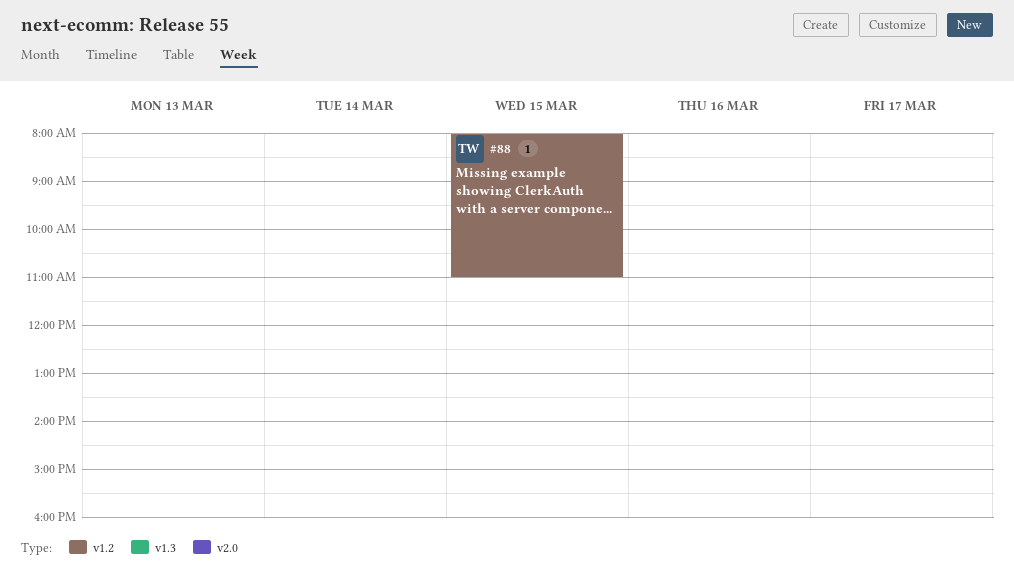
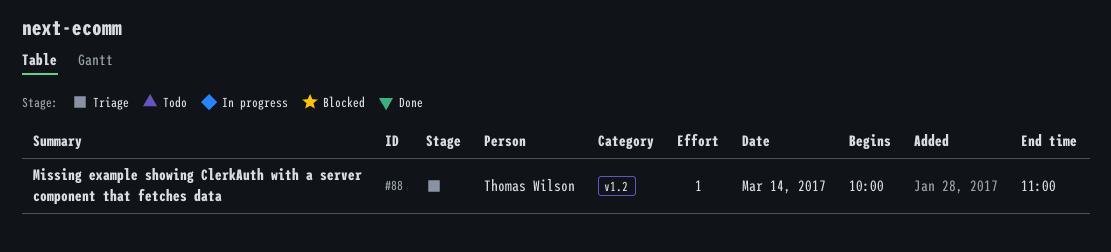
#88, day: Mar 15 -> Mar 14
#88, begins: 08:00 -> 10:00

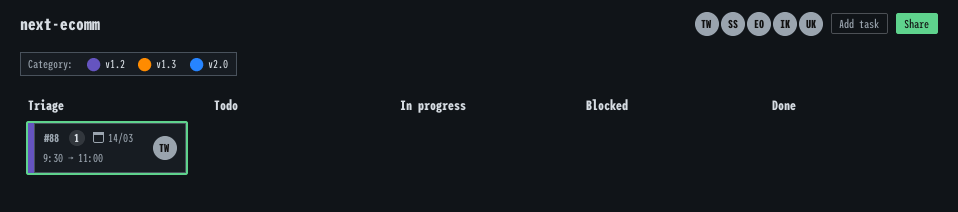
#88, begins: 10:00 -> 09:30

